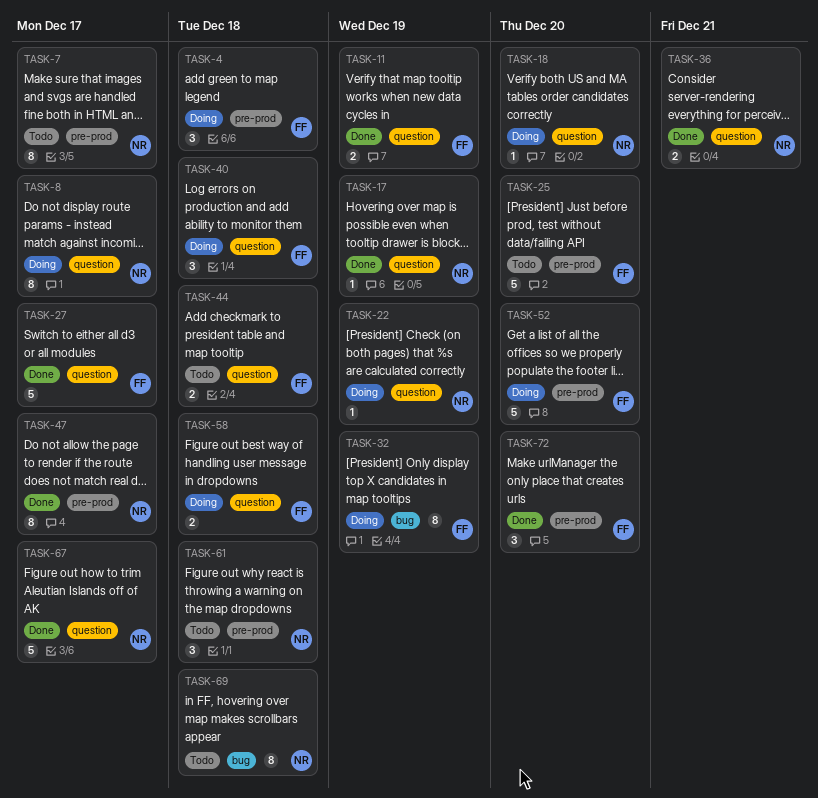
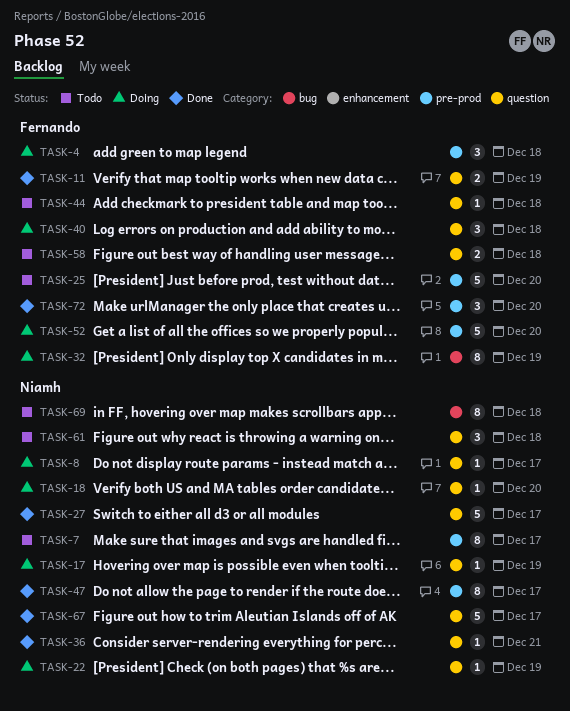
TASK-8, estimate: 8 -> 1
TASK-17, status: Done -> Doing
TASK-27, owner: Fernando -> Niamh
TASK-36, estimate: 2 -> 1
TASK-44, estimate: 2 -> 1
TASK-58, status: Doing -> Todo
TASK-61, label: pre-prod -> question

